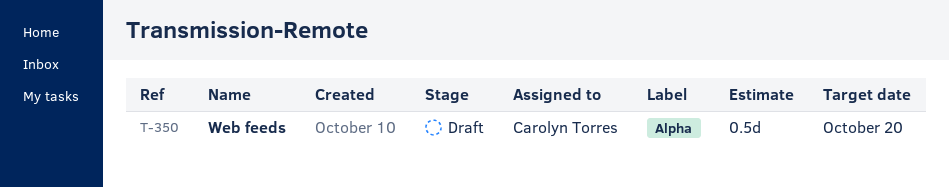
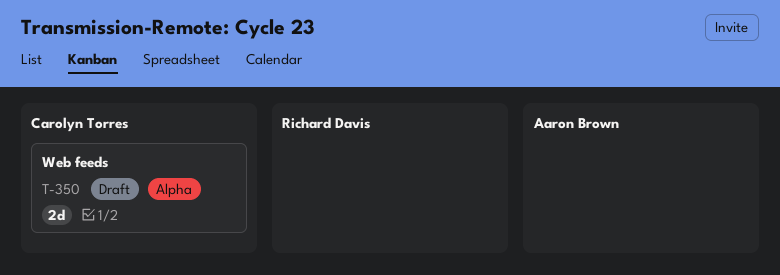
T-350, estimate: 0.5d -> 2d

